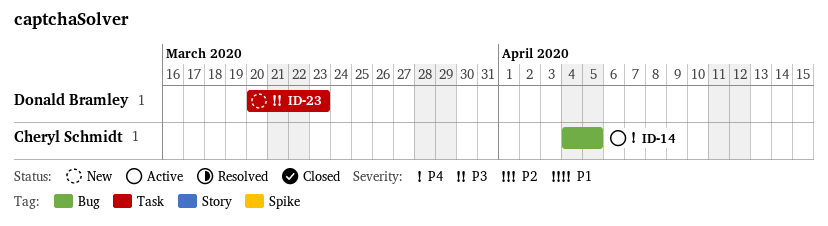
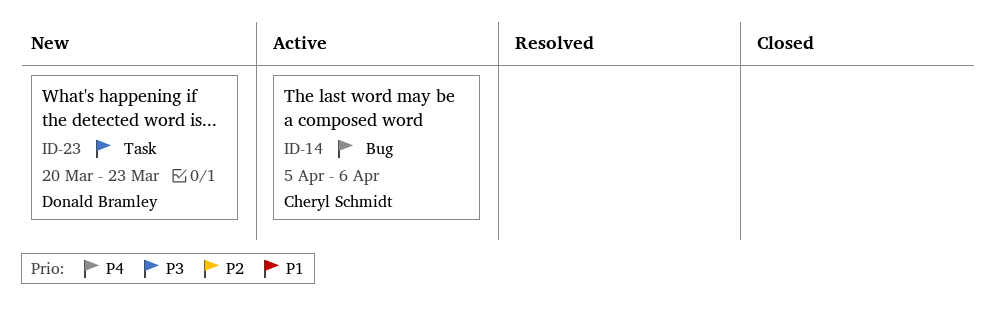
ID-14, start: Apr 4 -> Apr 5
ID-14, due: Apr 5 -> Apr 6

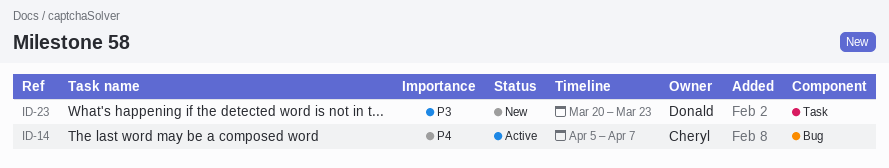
ID-14, due: Apr 6 -> Apr 7

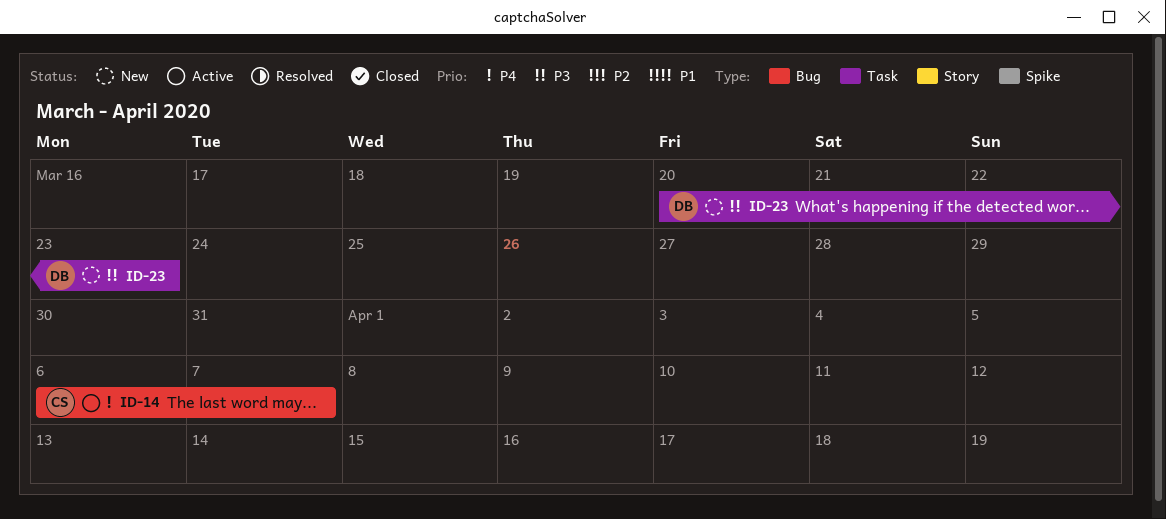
ID-14, start: Apr 5 -> Apr 6

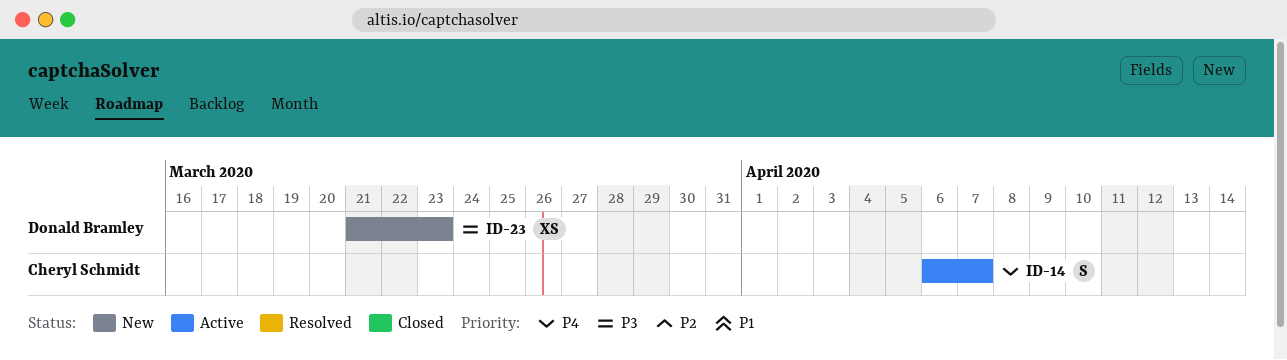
ID-23, start: Mar 20 -> Mar 21

